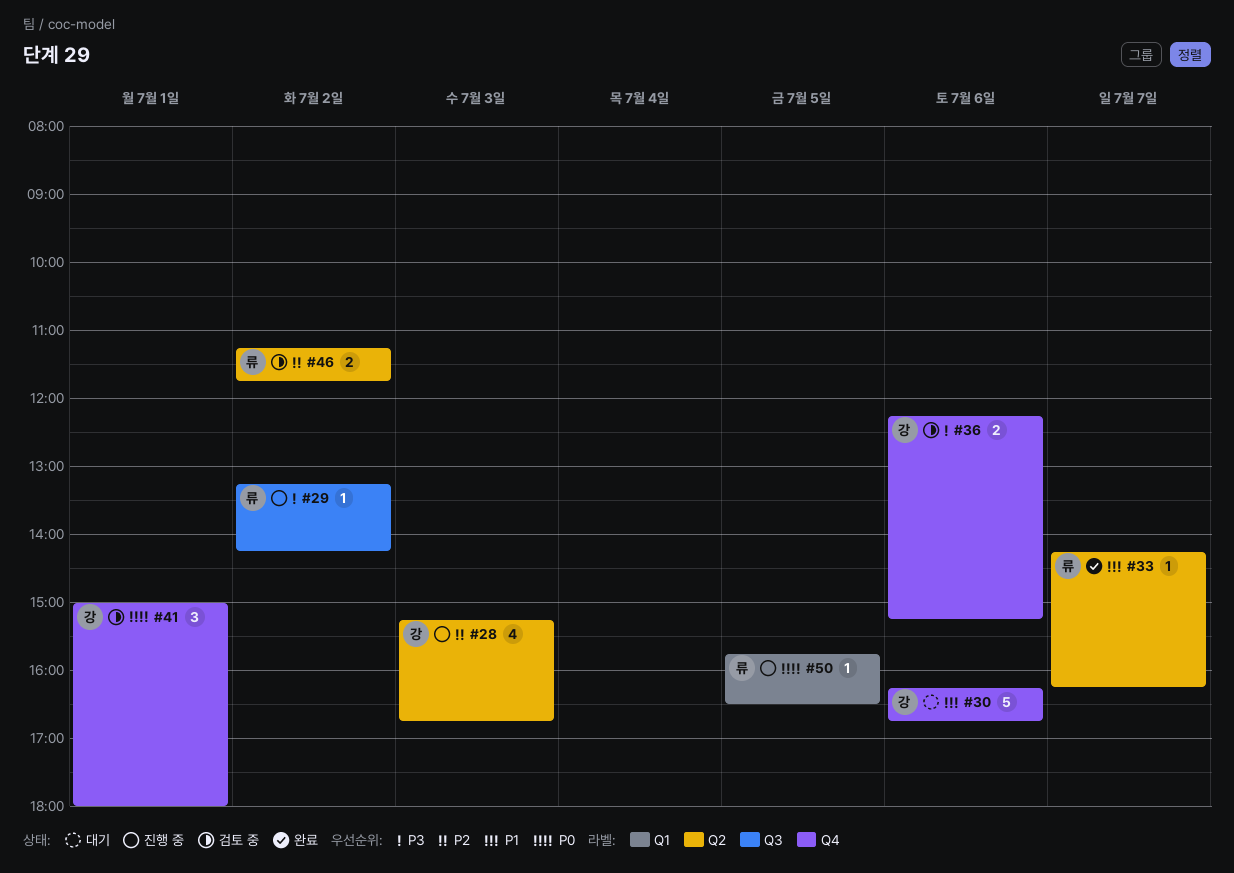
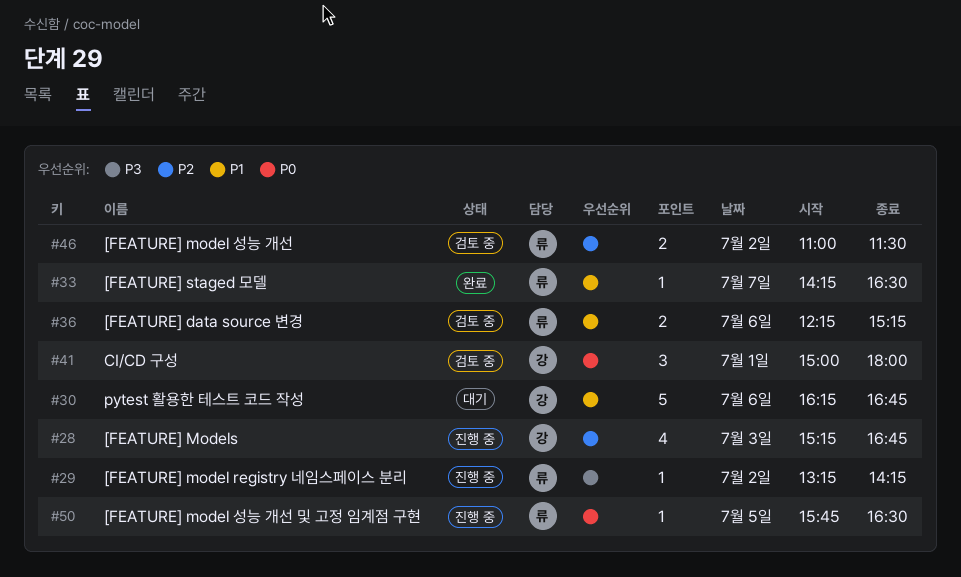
#33, ends: 16:15 -> 16:30
#36, owner: 강 -> 류
#36, priority: P3 -> P1
#46, begins: 11:15 -> 11:00
#46, ends: 11:45 -> 11:30

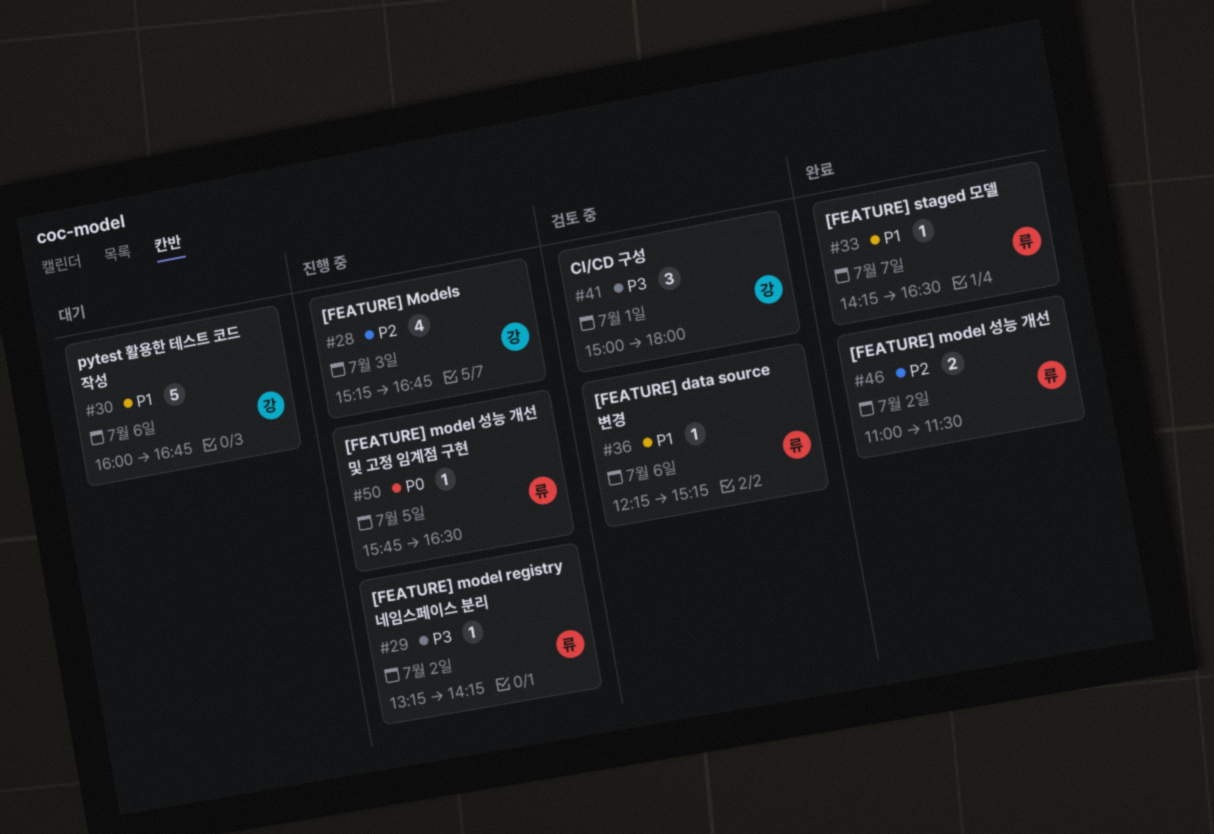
#30, begins: 16:15 -> 16:00
#36, estimate: 2 -> 1
#41, priority: P0 -> P3
#46, status: 검토 중 -> 완료

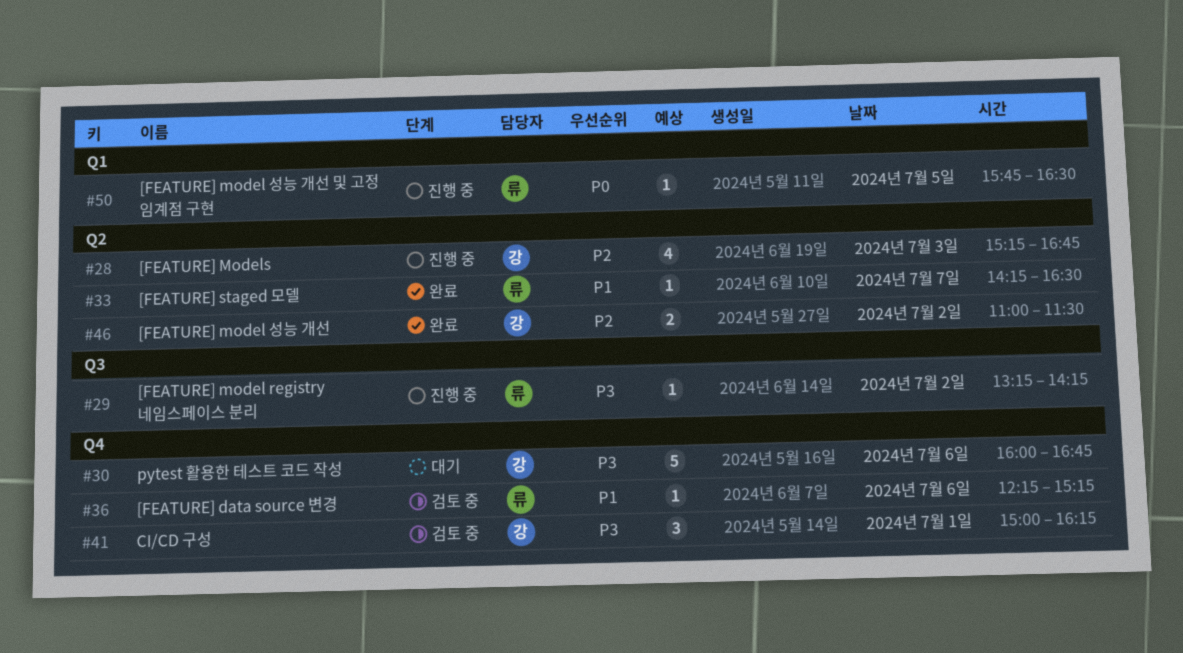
#30, priority: P1 -> P3
#41, ends: 18:00 -> 16:15
#46, owner: 류 -> 강

